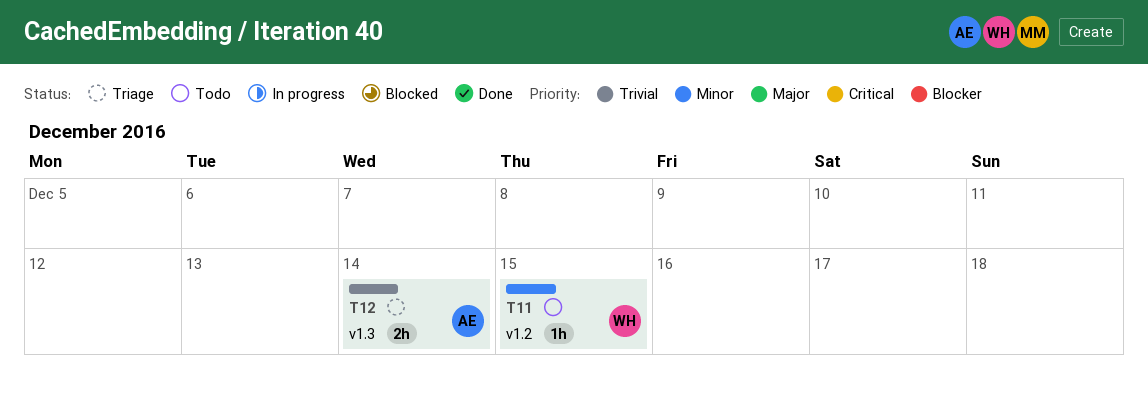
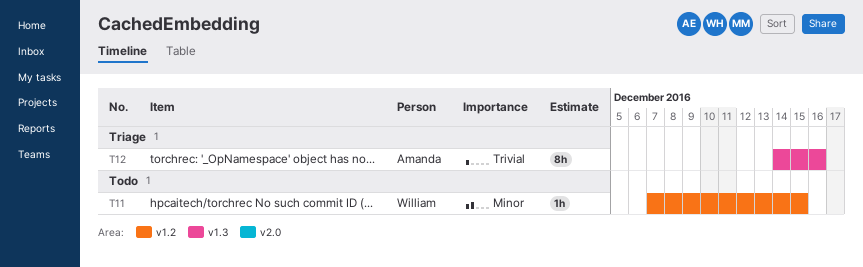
T12, estimate: 2h -> 8h
T12, due: Dec 14 -> Dec 16

